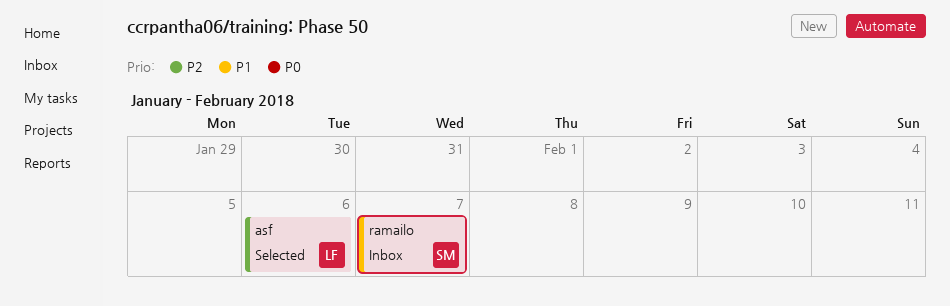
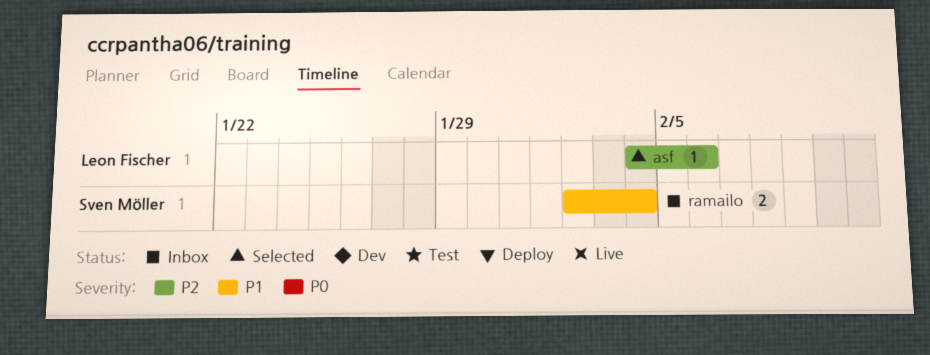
ramailo, due: Feb 7 -> Feb 4

